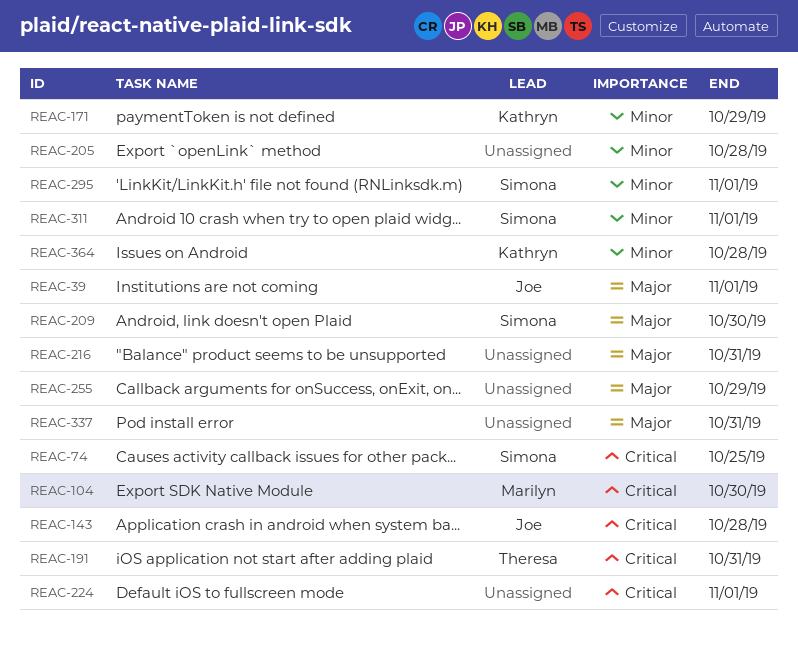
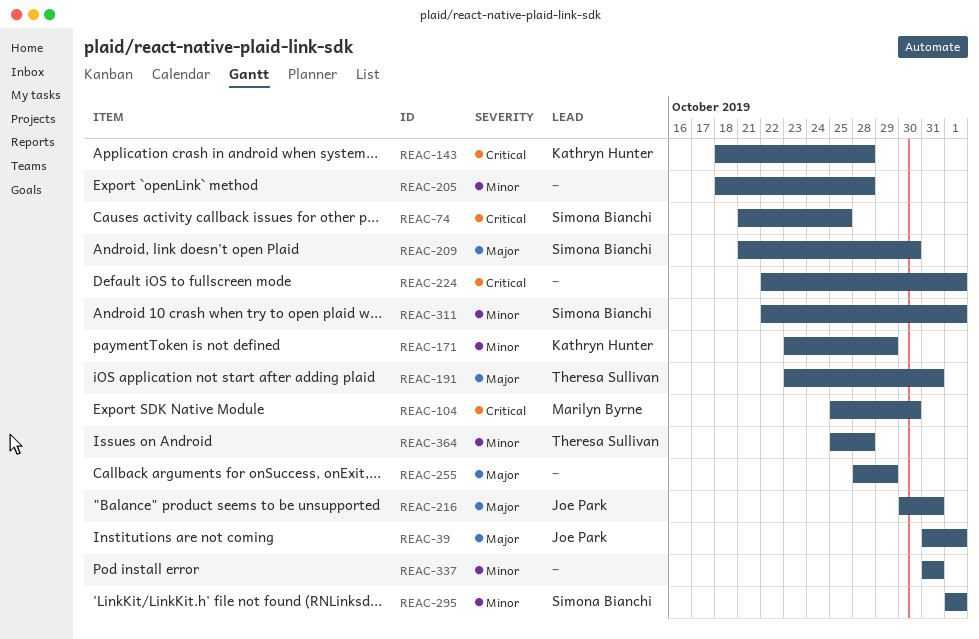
REAC-143, owner: Joe Park -> Kathryn Hunter
REAC-191, priority: Critical -> Major
REAC-216, owner: none -> Joe Park
REAC-337, priority: Major -> Minor
REAC-364, owner: Kathryn Hunter -> Theresa Sullivan

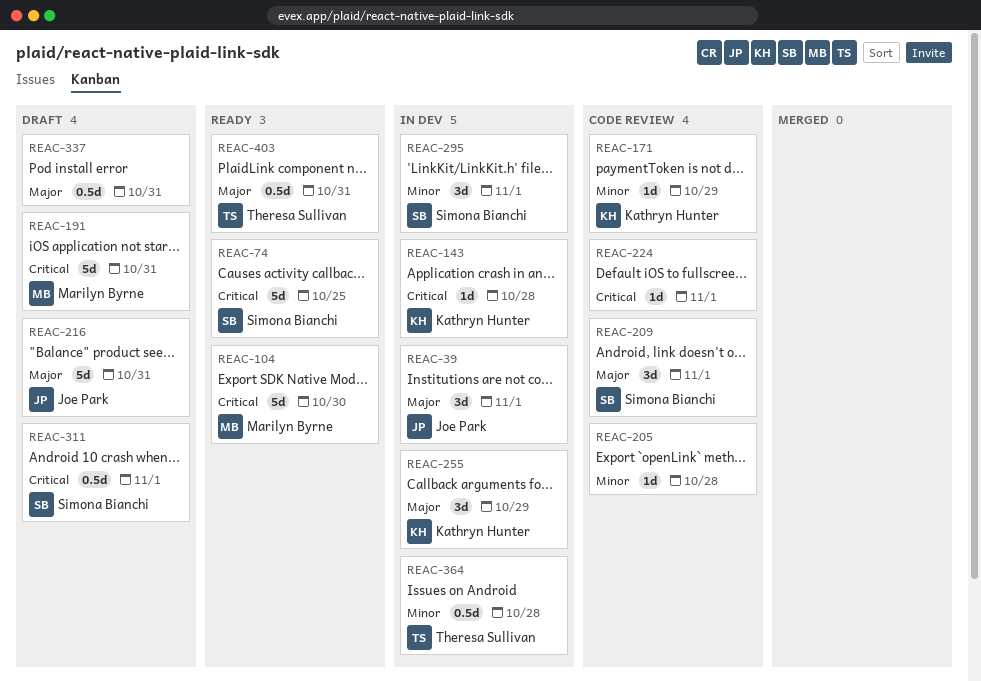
REAC-191, owner: Theresa Sullivan -> Marilyn Byrne
REAC-191, priority: Major -> Critical
REAC-209, due: Oct 30 -> Nov 1
REAC-255, owner: none -> Kathryn Hunter
REAC-311, priority: Minor -> Critical
REAC-337, priority: Minor -> Major
REAC-403: none -> present

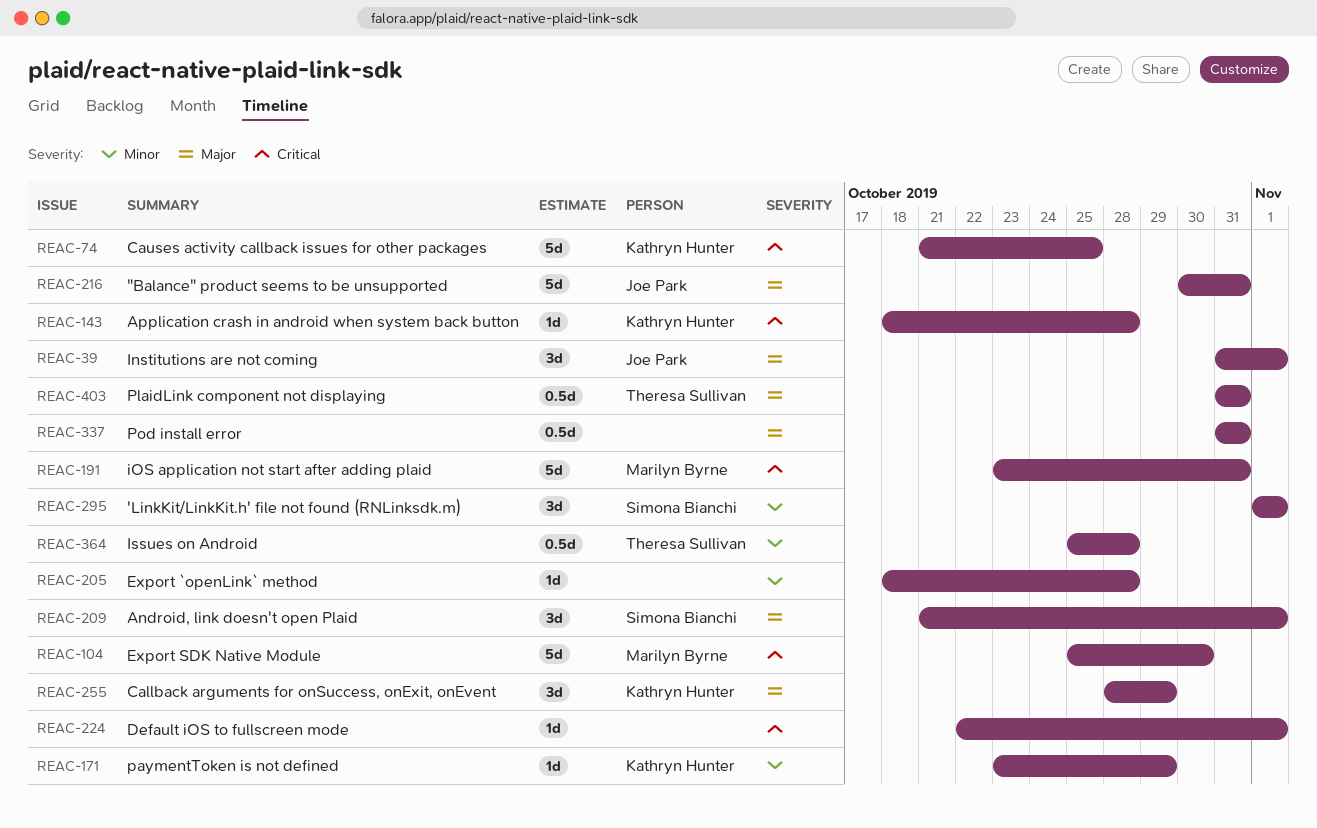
REAC-74, owner: Simona Bianchi -> Kathryn Hunter
REAC-311: present -> none

